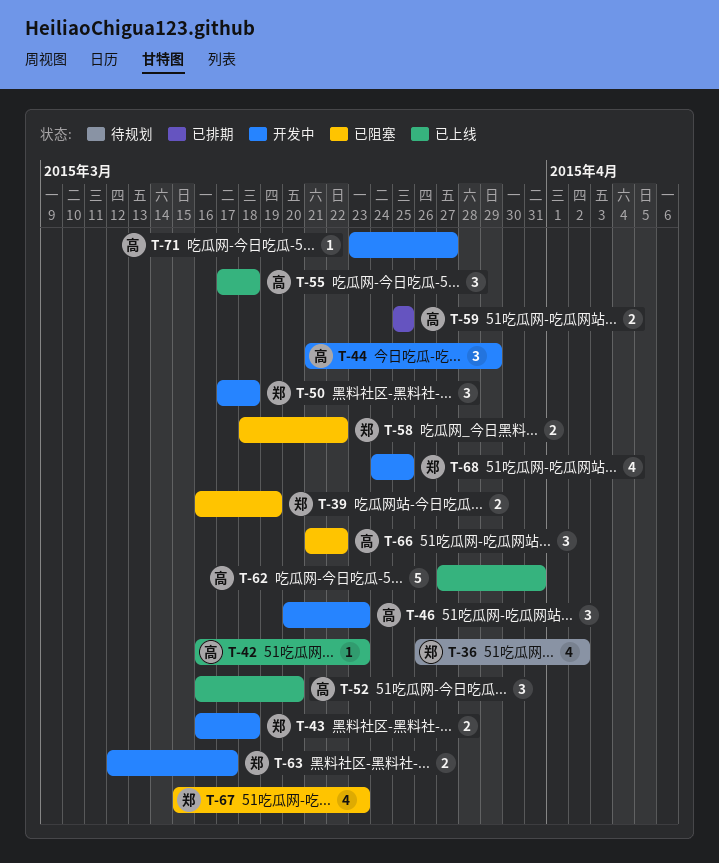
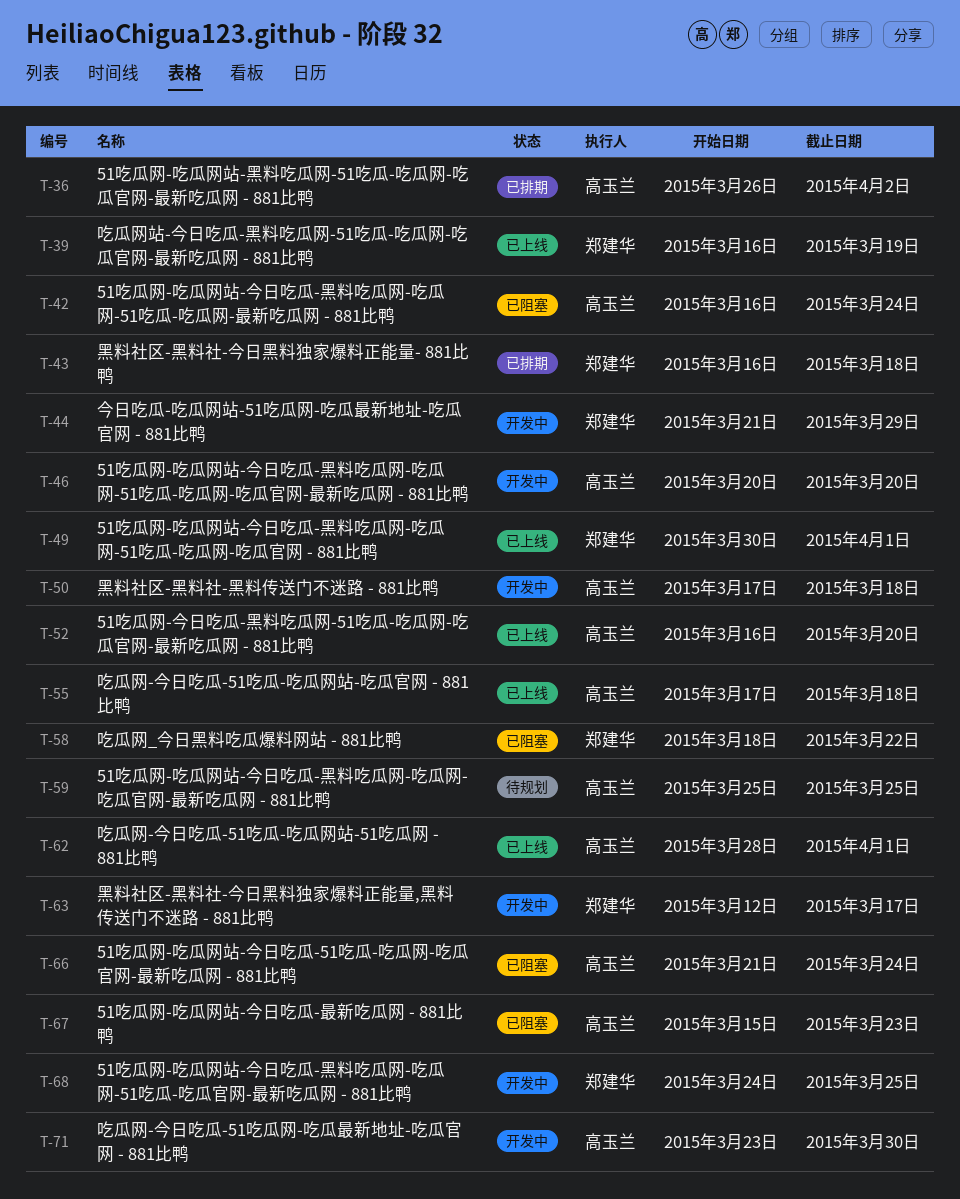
T-36, status: 待规划 -> 已排期
T-36, owner: 郑建华 -> 高玉兰
T-39, status: 已阻塞 -> 已上线
T-42, status: 已上线 -> 已阻塞
T-42, due: Mar 23 -> Mar 24
T-43, status: 开发中 -> 已排期
T-44, owner: 高玉兰 -> 郑建华
T-46, due: Mar 23 -> Mar 20
T-49: none -> present
T-50, owner: 郑建华 -> 高玉兰
T-59, status: 已排期 -> 待规划
T-62, start: Mar 27 -> Mar 28
T-62, due: Mar 31 -> Apr 1
T-66, due: Mar 22 -> Mar 24
T-67, owner: 郑建华 -> 高玉兰
T-71, due: Mar 27 -> Mar 30

